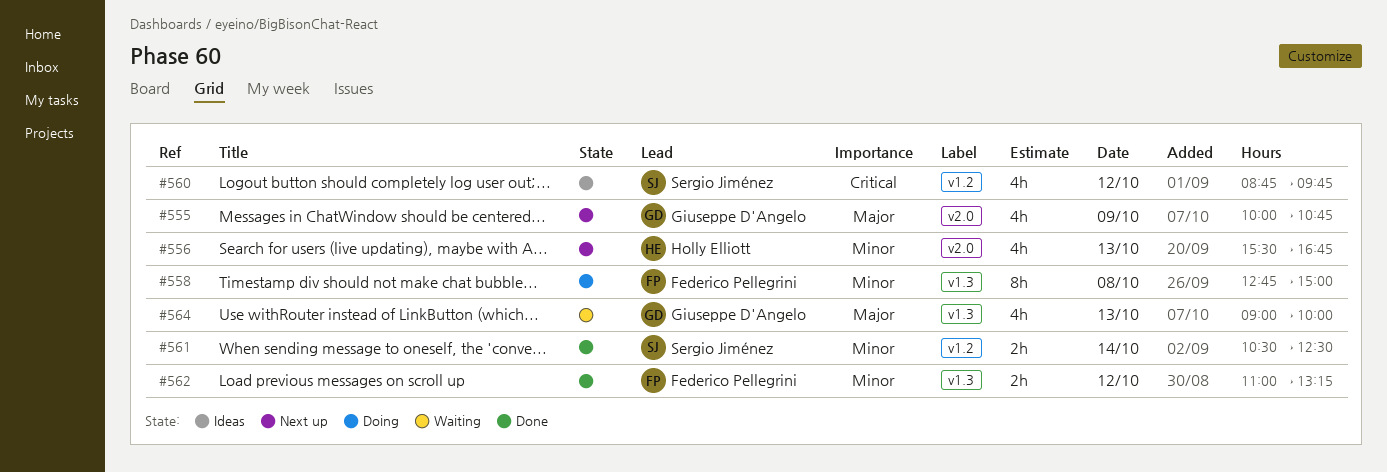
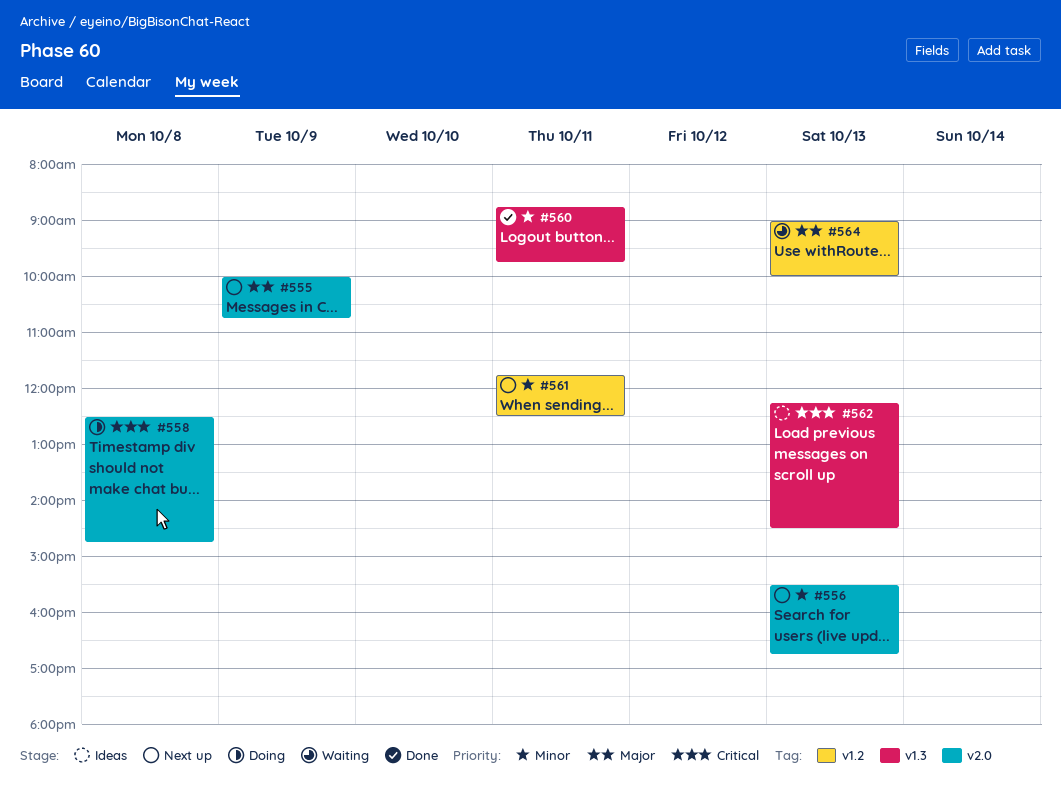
#558, priority: Minor -> Critical
#558, label: v1.3 -> v2.0
#558, begins: 12:45 -> 12:30
#558, ends: 15:00 -> 14:45
#560, status: Ideas -> Done
#560, priority: Critical -> Minor
#560, label: v1.2 -> v1.3
#560, day: Oct 12 -> Oct 11
#561, status: Done -> Next up
#561, day: Oct 14 -> Oct 11
#561, begins: 10:30 -> 11:45
#562, status: Done -> Ideas
#562, priority: Minor -> Critical
#562, day: Oct 12 -> Oct 13
#562, begins: 11:00 -> 12:15
#562, ends: 13:15 -> 14:30
#564, label: v1.3 -> v1.2

